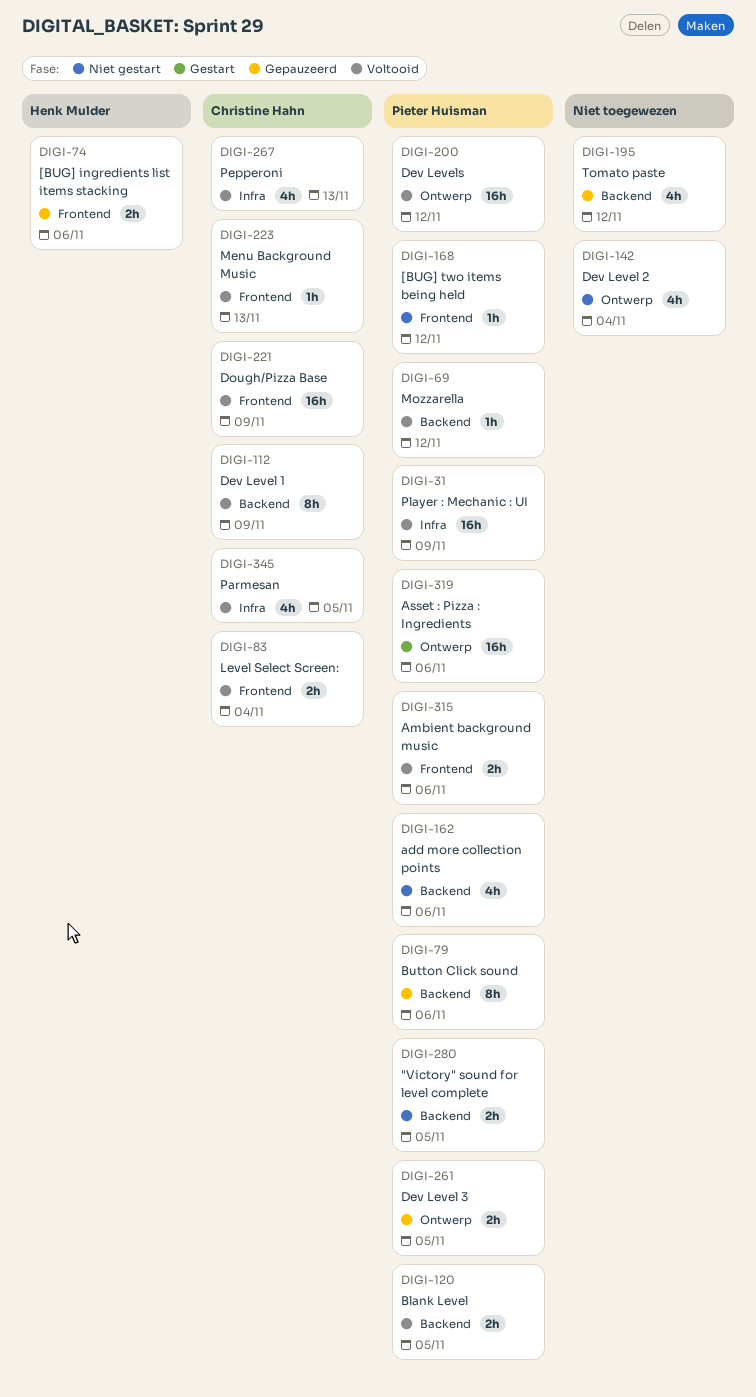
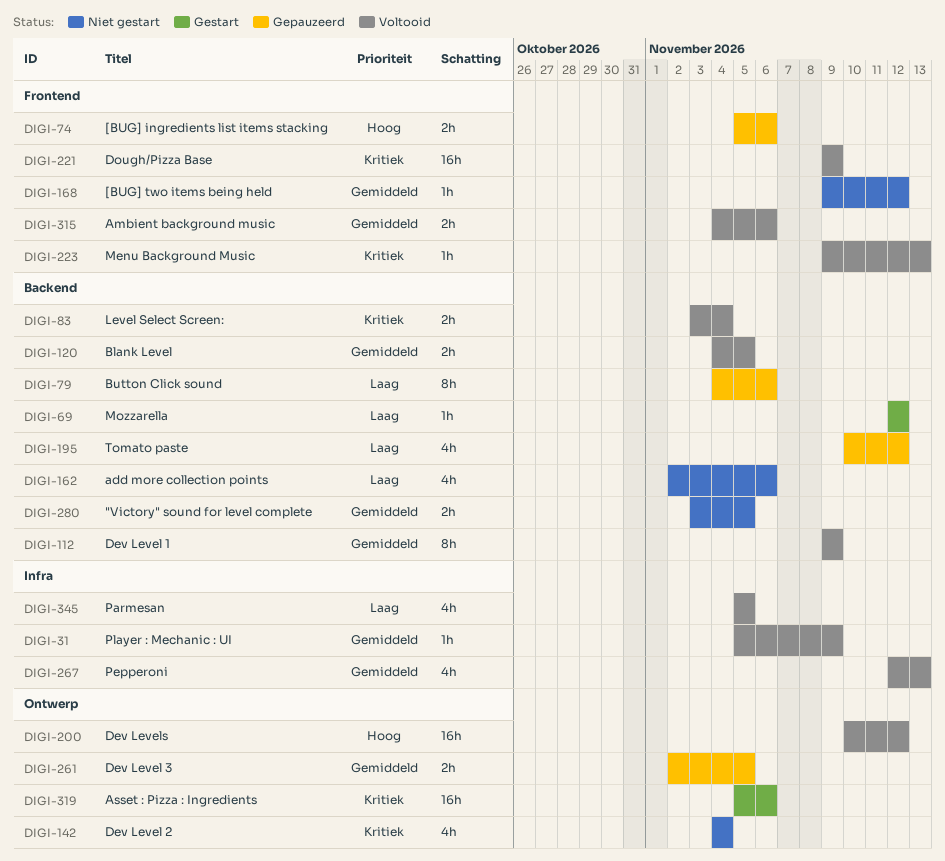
DIGI-31, estimate: 16h -> 1h
DIGI-69, status: Voltooid -> Gestart
DIGI-83, label: Frontend -> Backend

